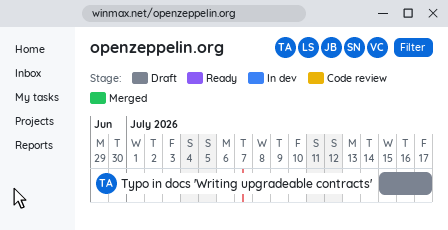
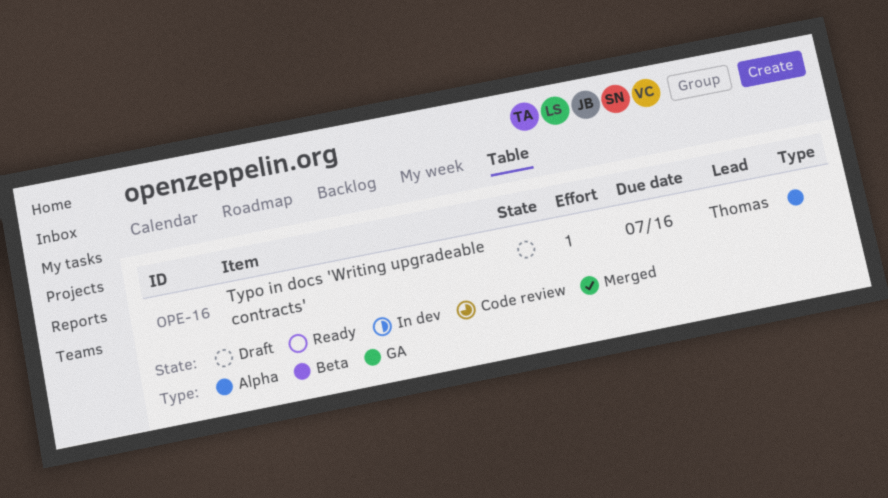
Typo in docs 'Writing upgradeable contracts', due: Jul 17 -> Jul 16

